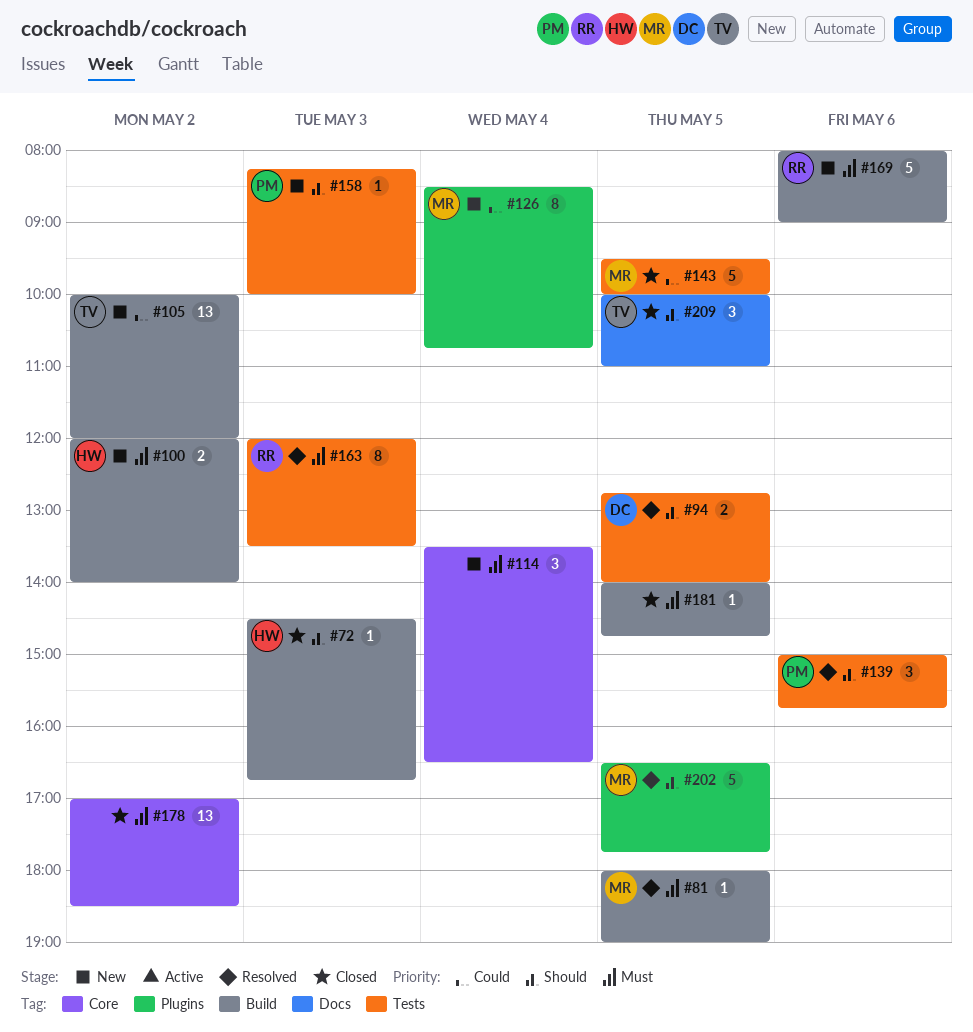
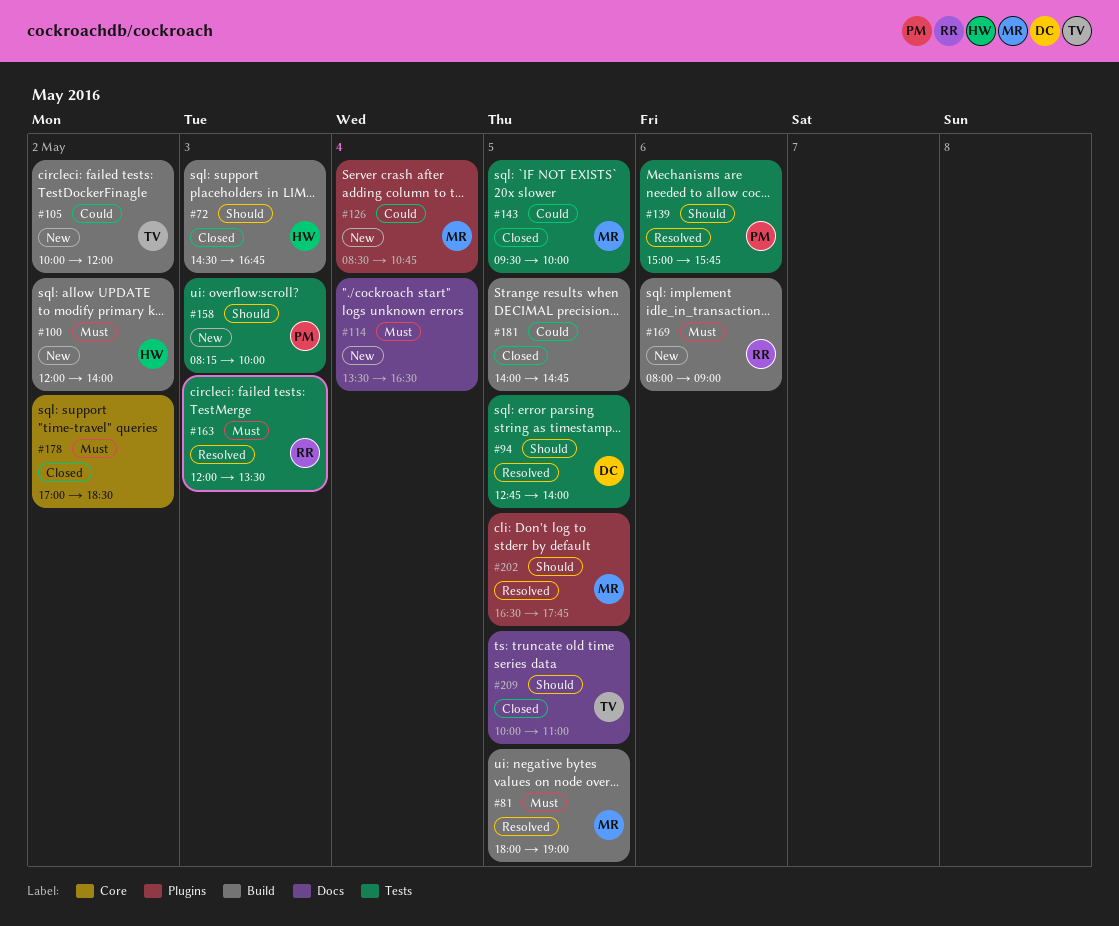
#114, label: Core -> Docs
#181, priority: Must -> Could

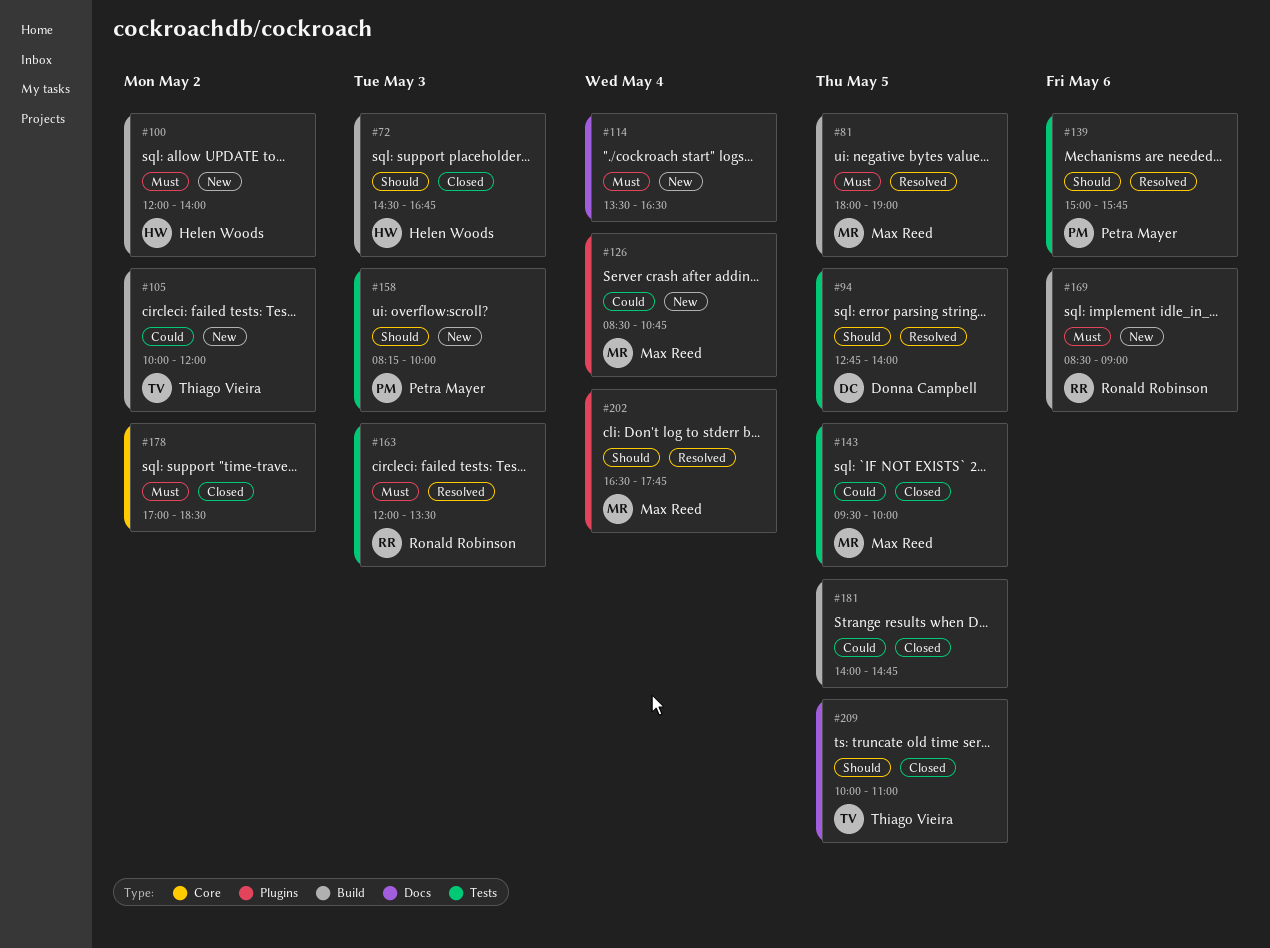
#169, begins: 08:00 -> 08:30
#202, day: May 5 -> May 4

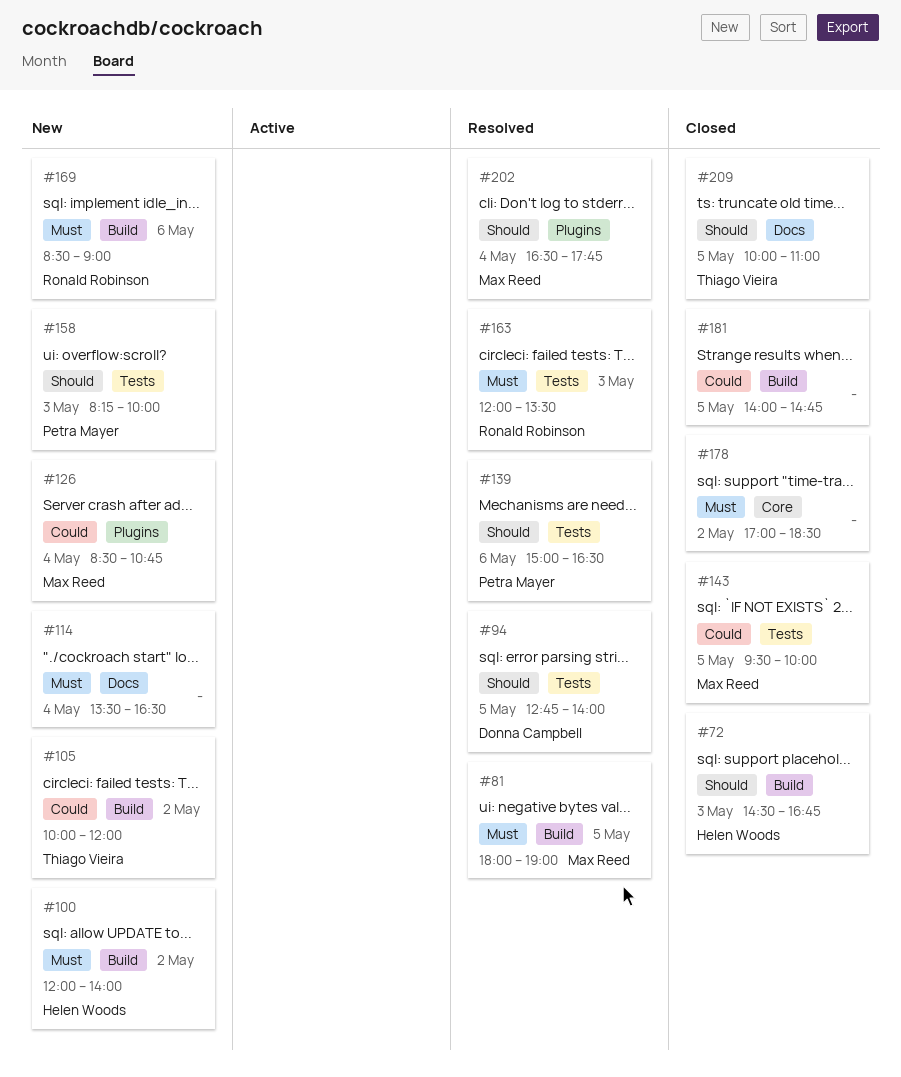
#139, ends: 15:45 -> 16:30

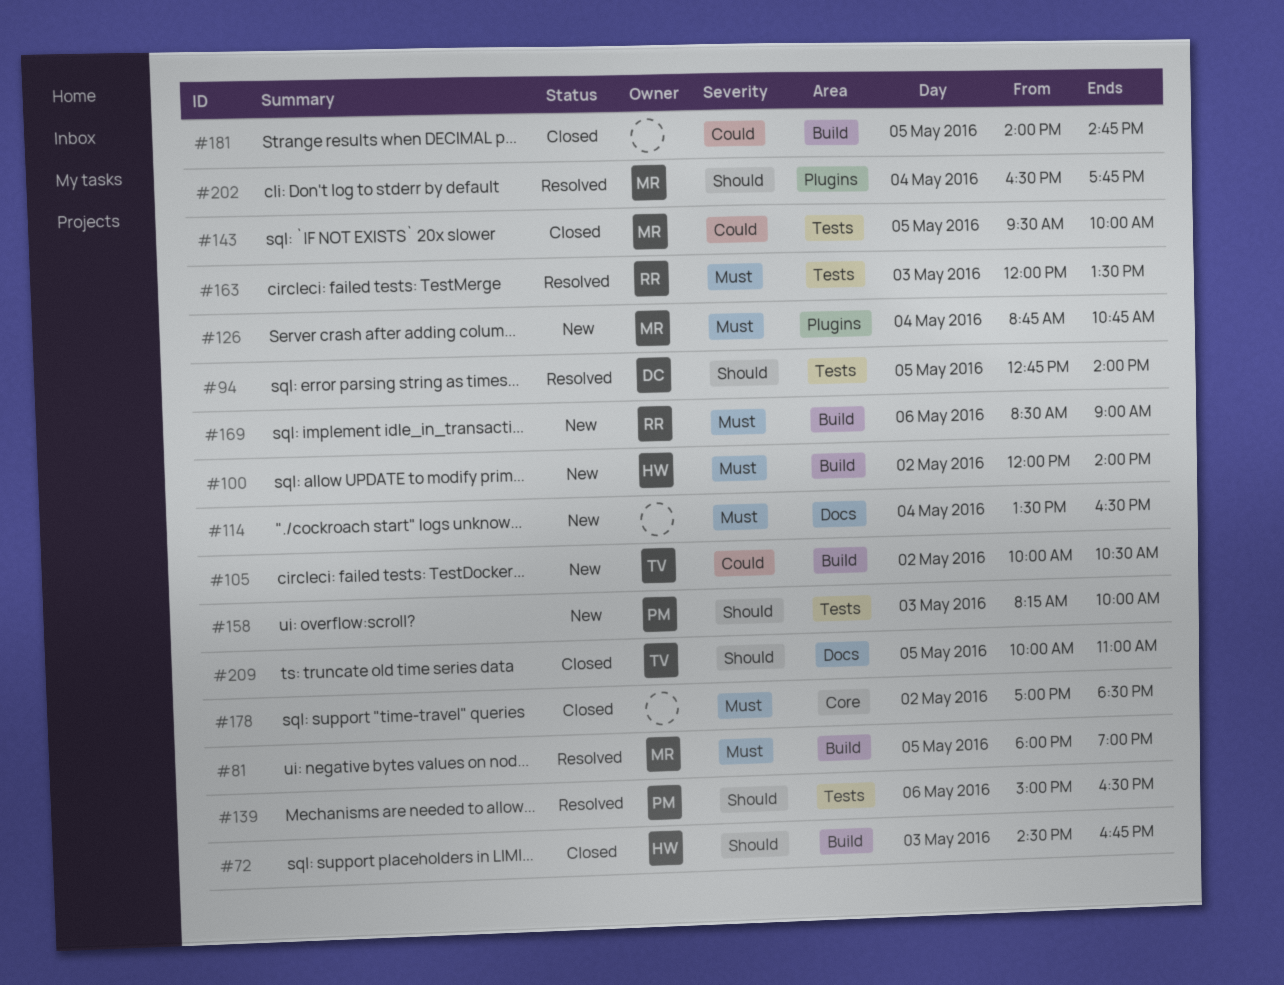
#105, ends: 12:00 -> 10:30
#126, priority: Could -> Must
#126, begins: 08:30 -> 08:45

